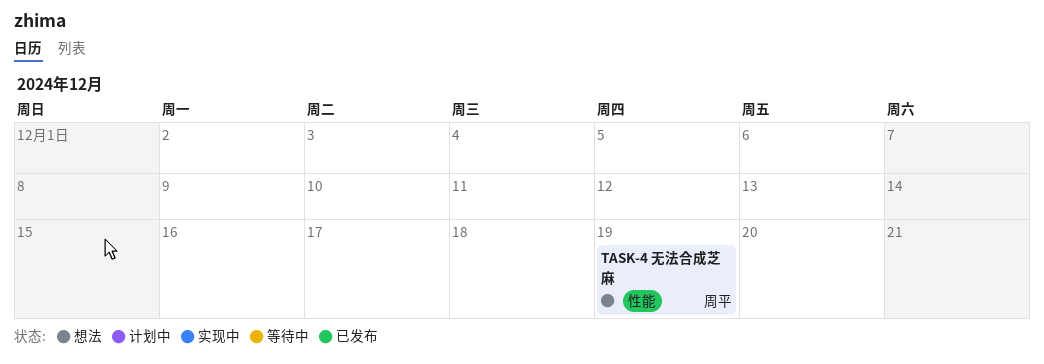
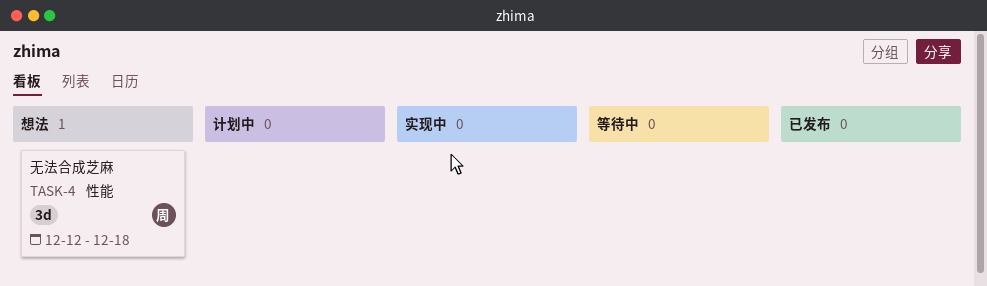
TASK-4, due: Dec 19 -> Dec 18

